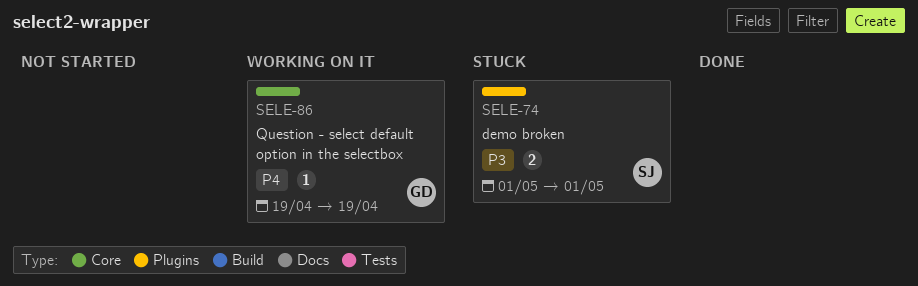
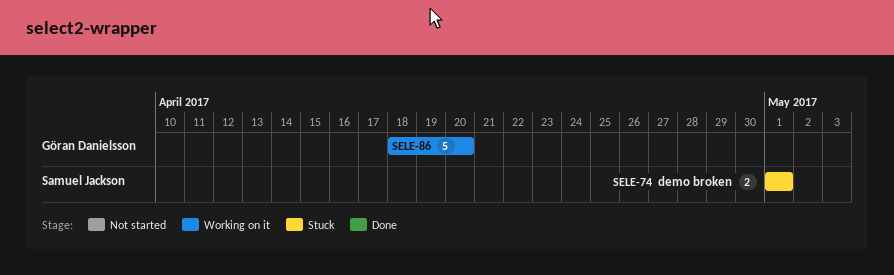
SELE-86, estimate: 1 -> 5
SELE-86, start: Apr 19 -> Apr 18
SELE-86, due: Apr 19 -> Apr 20

